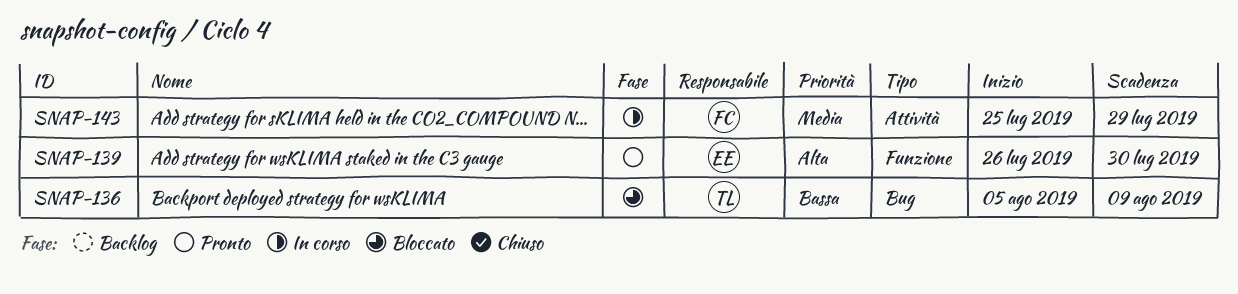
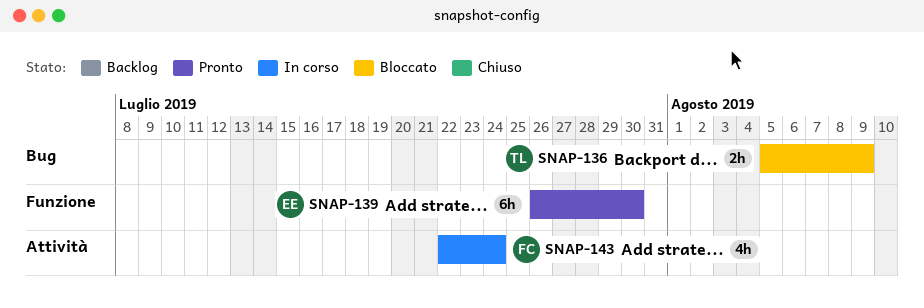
SNAP-143, start: Jul 25 -> Jul 22
SNAP-143, due: Jul 29 -> Jul 24

